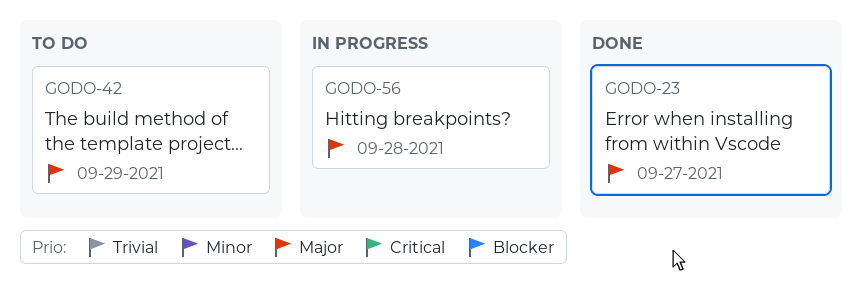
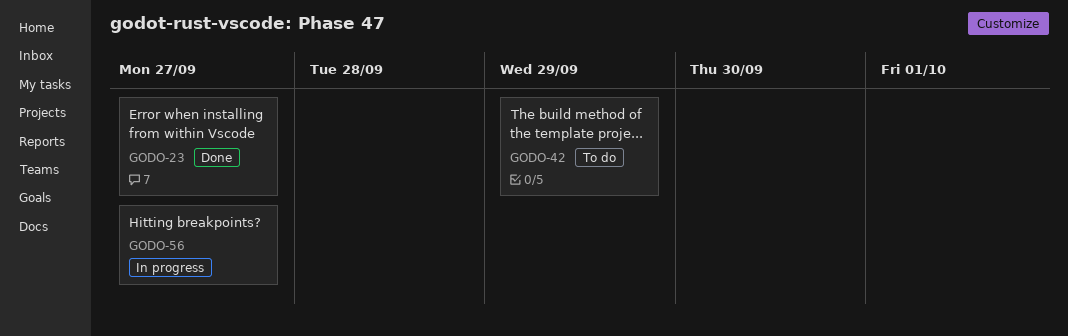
GODO-56, due: Sep 28 -> Sep 27

